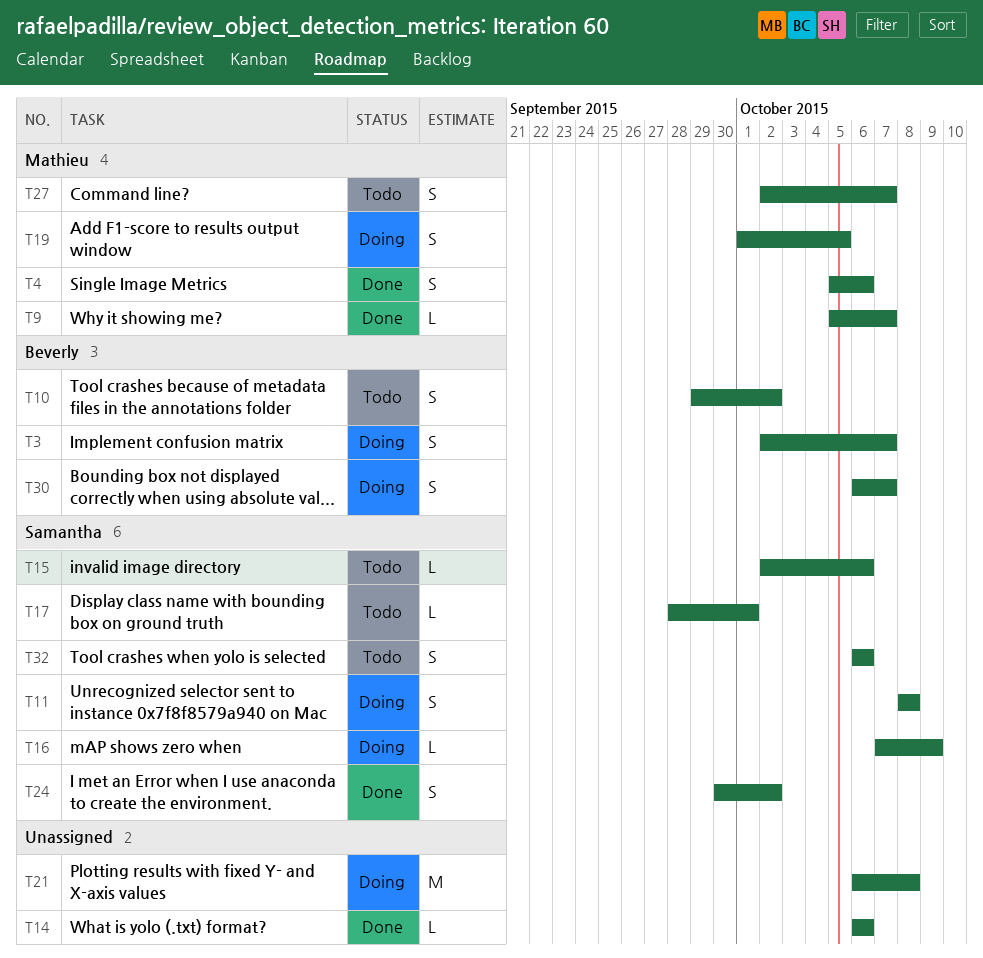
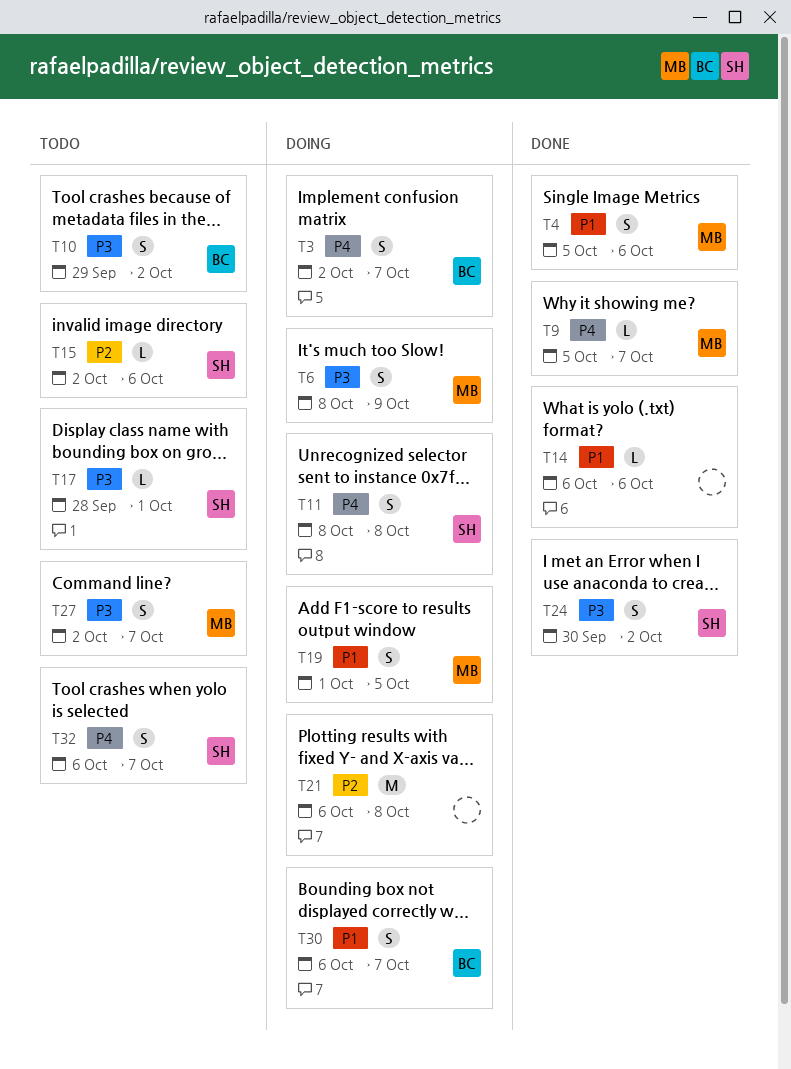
T6: none -> present
T16: present -> none
T32, due: Oct 6 -> Oct 7

